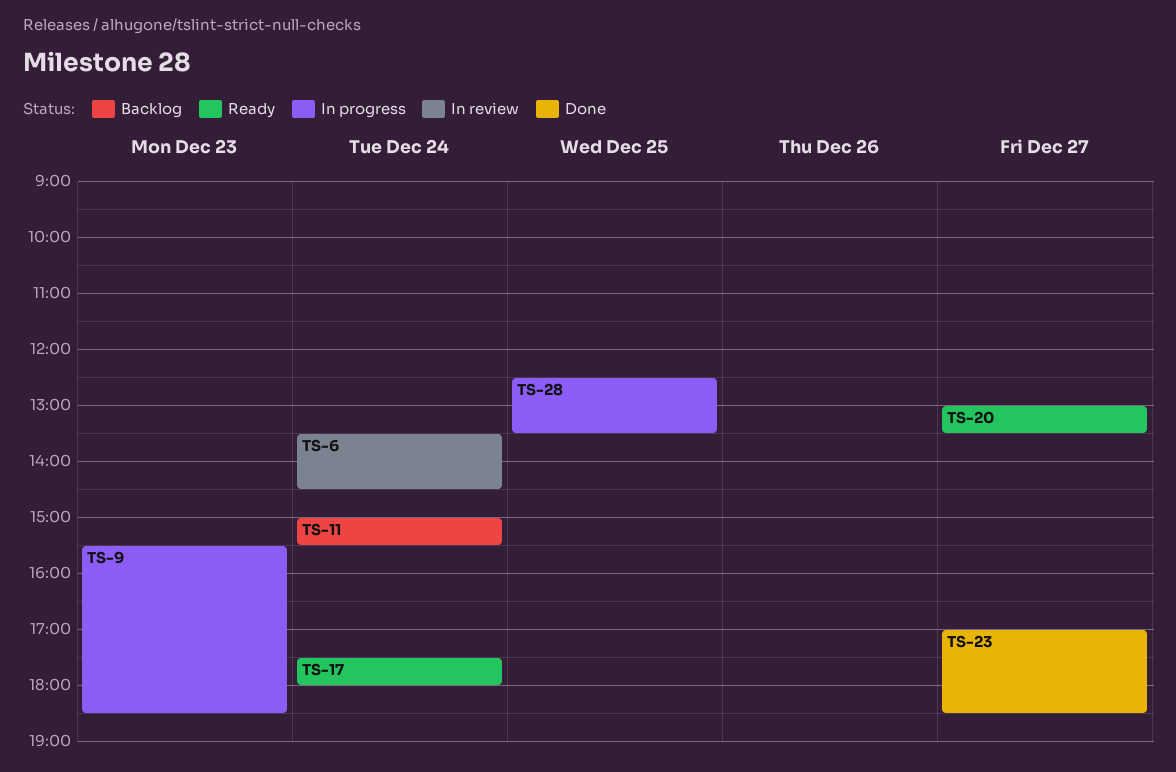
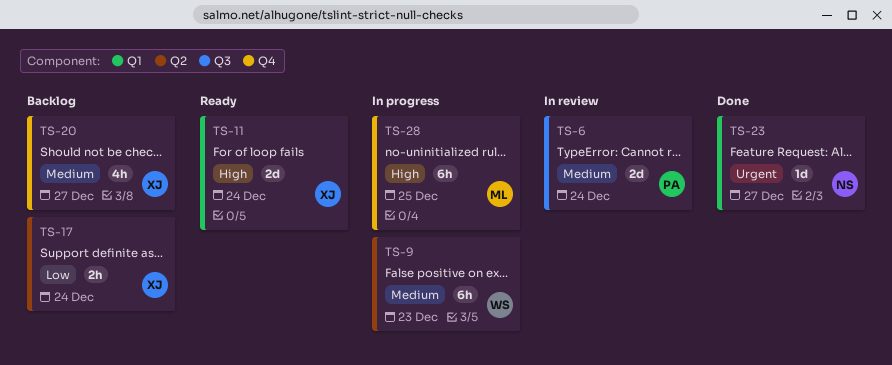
TS-11, status: Backlog -> Ready
TS-17, status: Ready -> Backlog
TS-20, status: Ready -> Backlog

